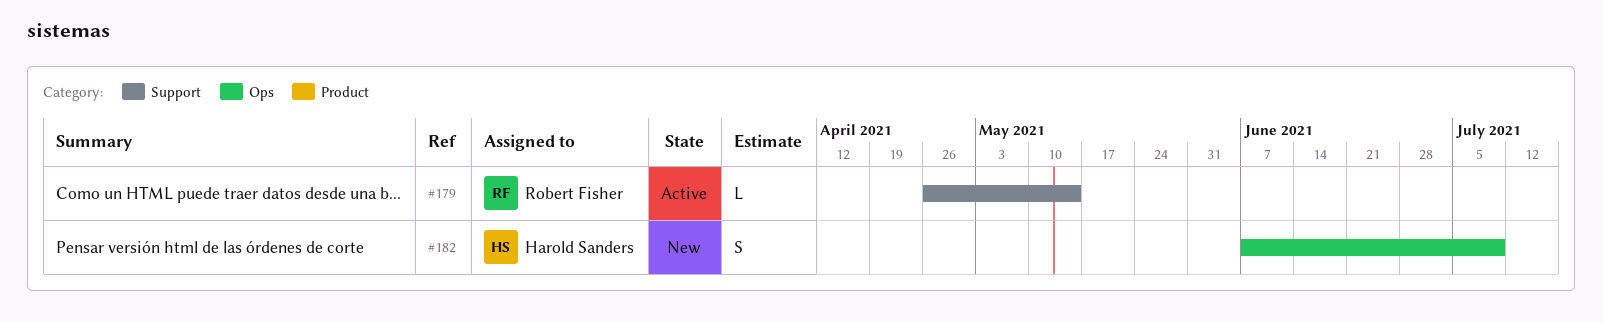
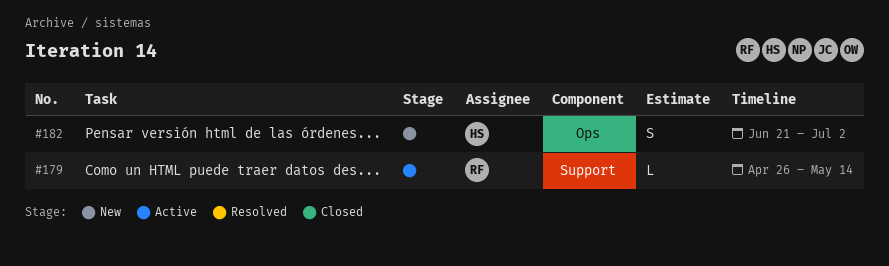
#182, start: Jun 7 -> Jun 21
#182, due: Jul 9 -> Jul 2

